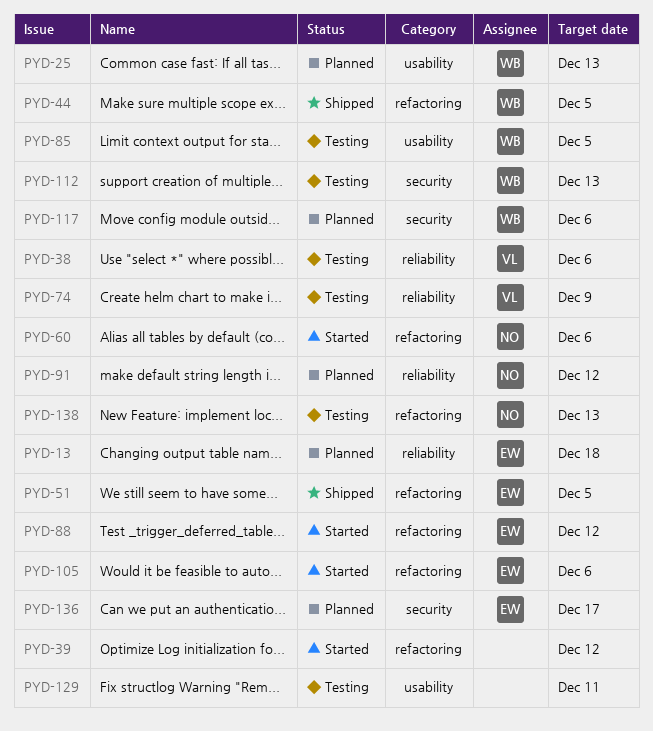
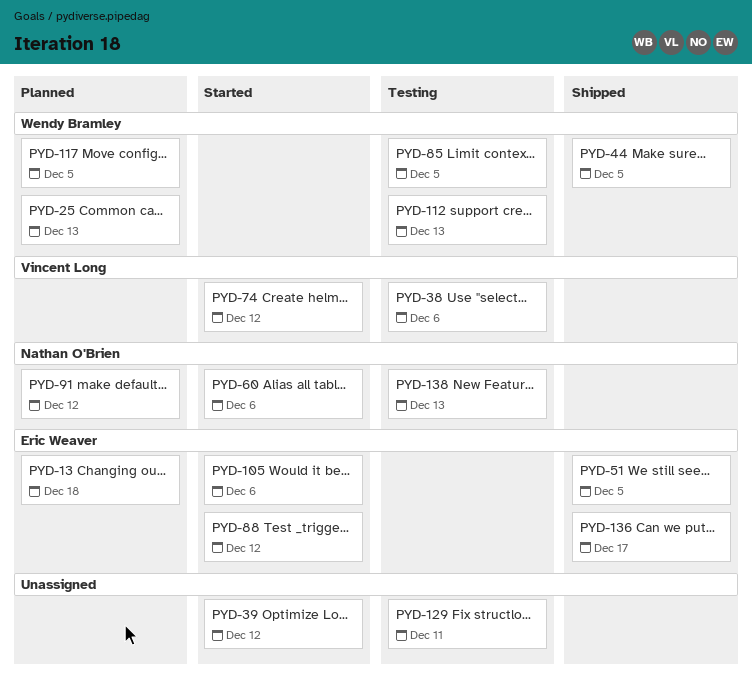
PYD-74, status: Testing -> Started
PYD-74, due: Dec 9 -> Dec 12
PYD-117, due: Dec 6 -> Dec 5
PYD-136, status: Planned -> Shipped

